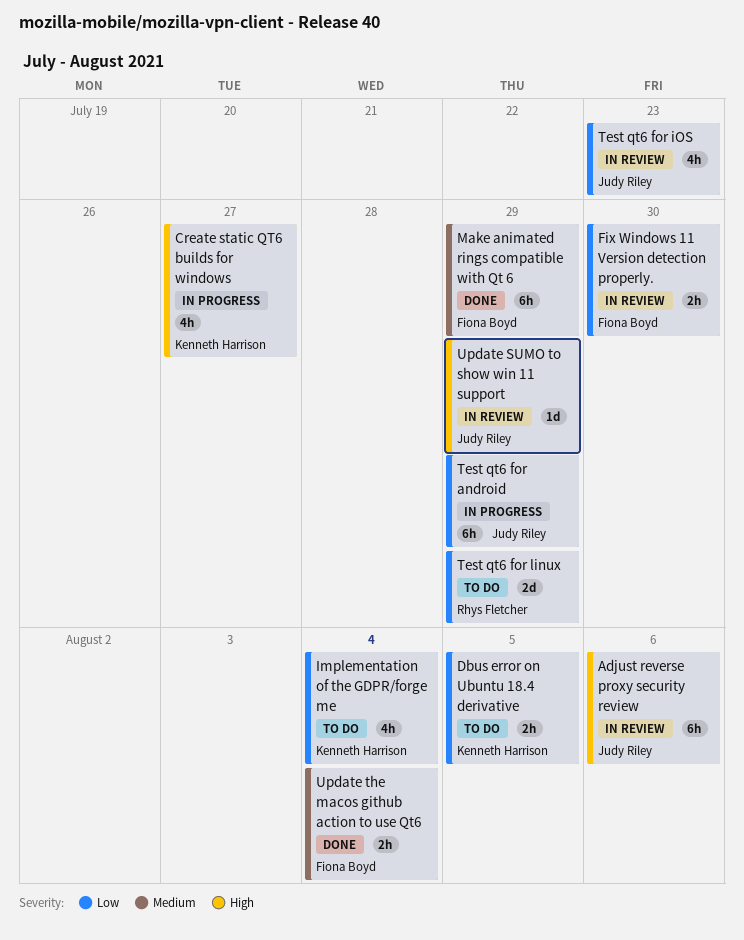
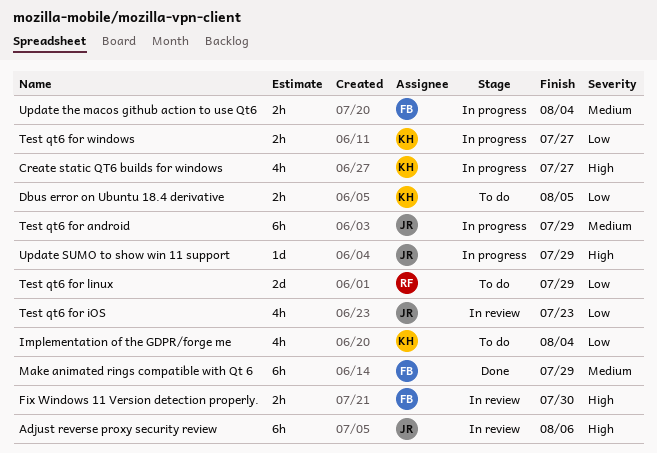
Fix Windows 11 Version detection properly., priority: Low -> High
Test qt6 for android, priority: Low -> Medium
Test qt6 for windows: none -> present
Update SUMO to show win 11 support, status: In review -> In progress
Update the macos github action to use Qt6, status: Done -> In progress

